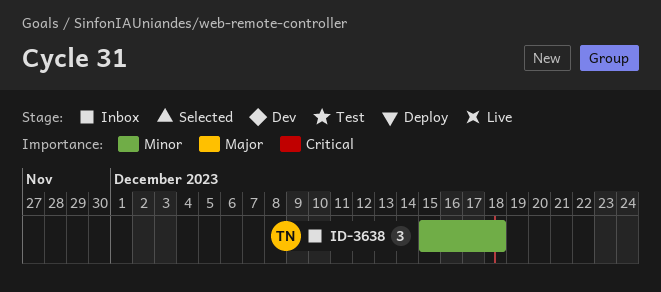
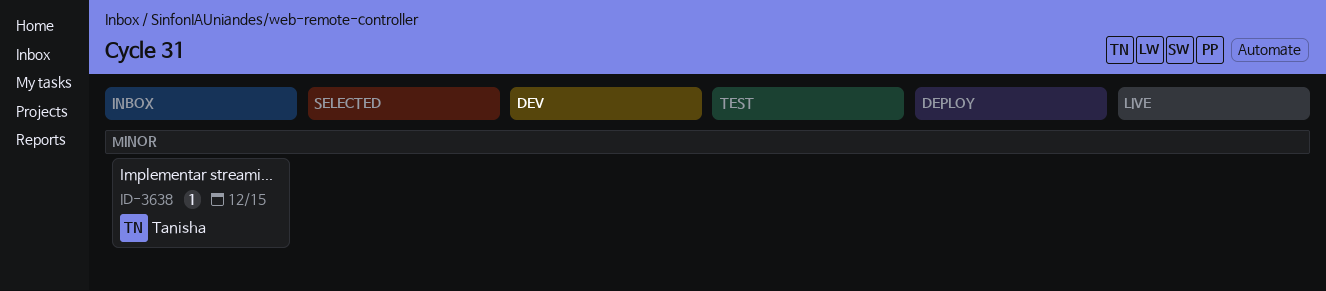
ID-3638, estimate: 3 -> 1
ID-3638, due: Dec 18 -> Dec 15

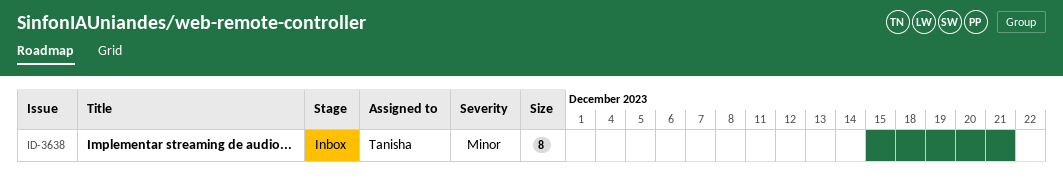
ID-3638, estimate: 1 -> 8
ID-3638, due: Dec 15 -> Dec 21

